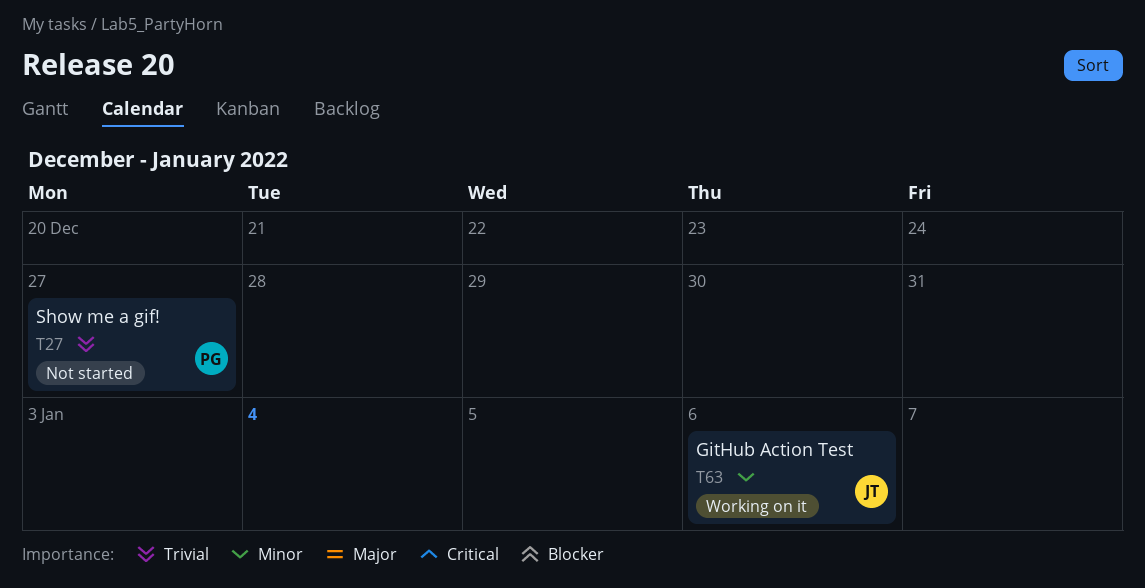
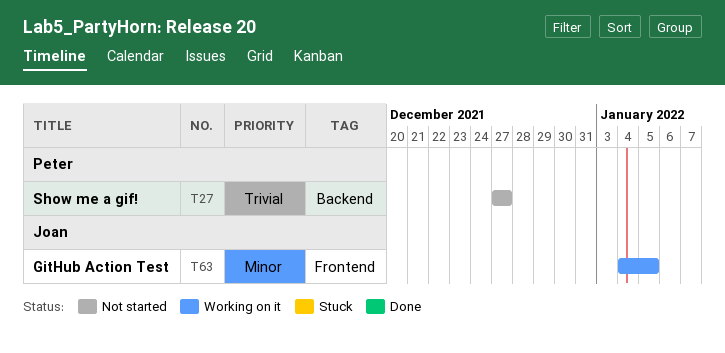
T63, due: Jan 6 -> Jan 5

